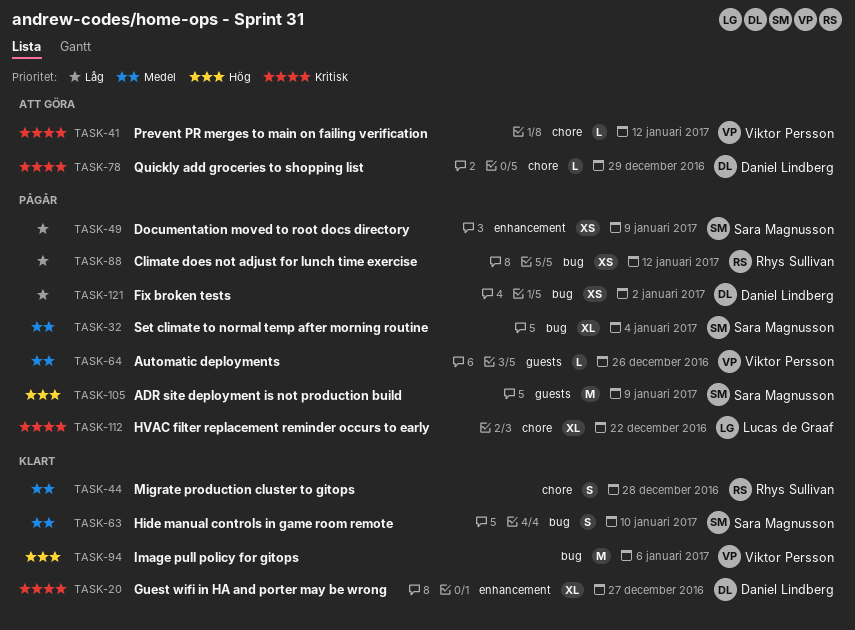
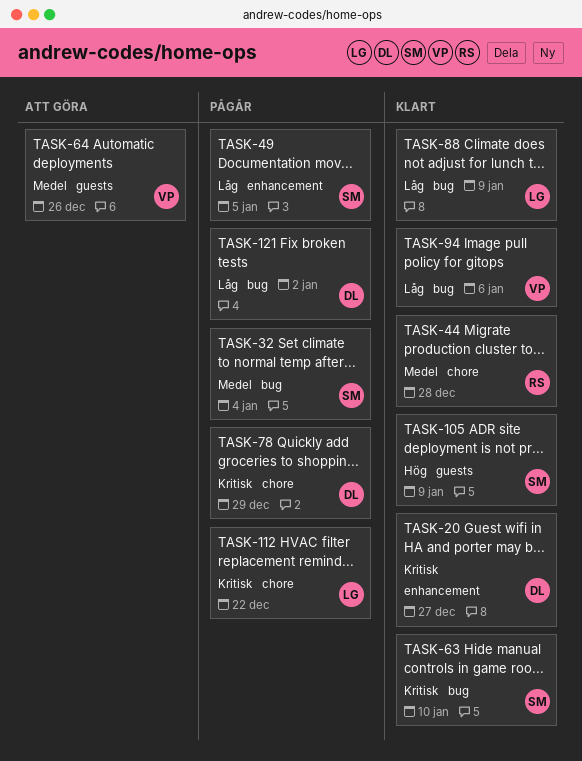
TASK-41: present -> none
TASK-49, due: Jan 9 -> Jan 5
TASK-63, priority: Medel -> Kritisk
TASK-64, status: Pågår -> Att göra
TASK-78, status: Att göra -> Pågår
TASK-88, status: Pågår -> Klart
TASK-88, owner: Rhys Sullivan -> Lucas de Graaf
TASK-88, due: Jan 12 -> Jan 9
TASK-94, priority: Hög -> Låg
TASK-105, status: Pågår -> Klart

